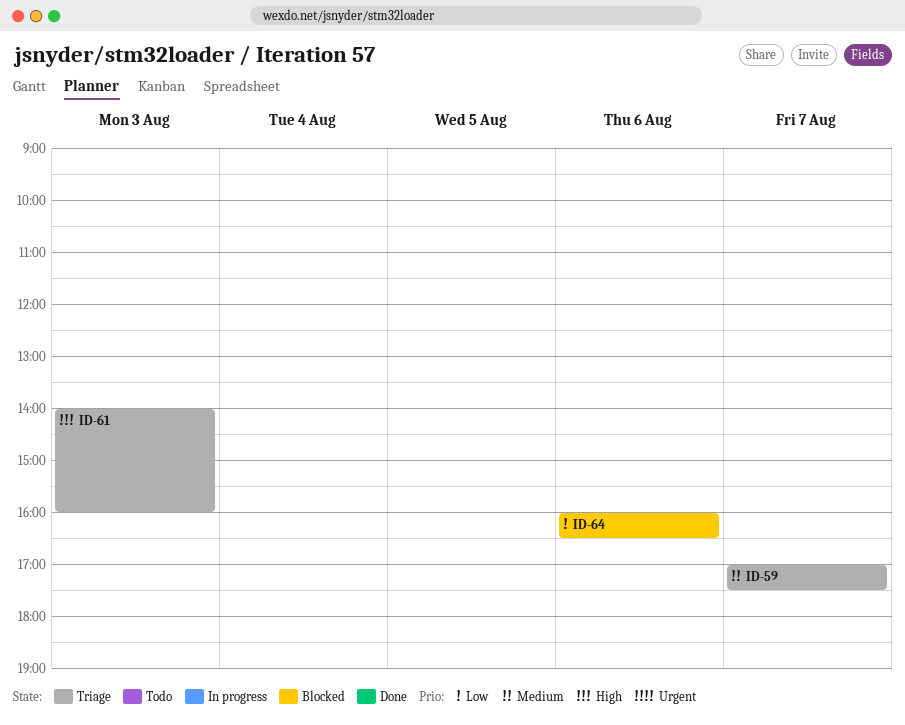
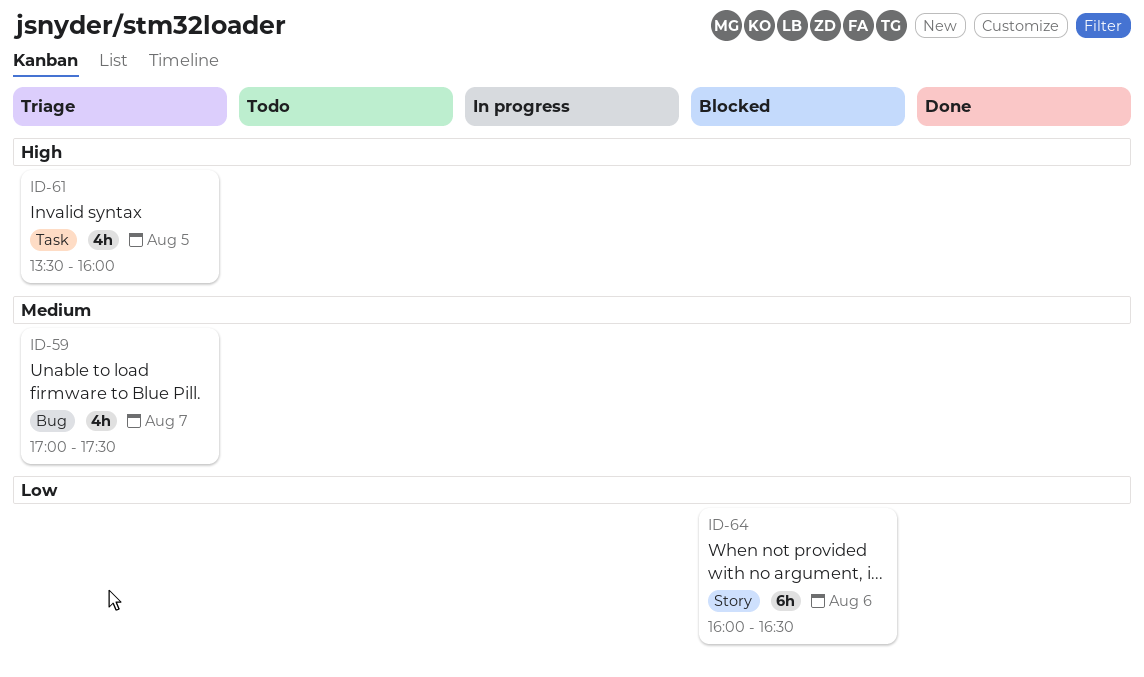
ID-61, day: Aug 3 -> Aug 5
ID-61, begins: 14:00 -> 13:30

